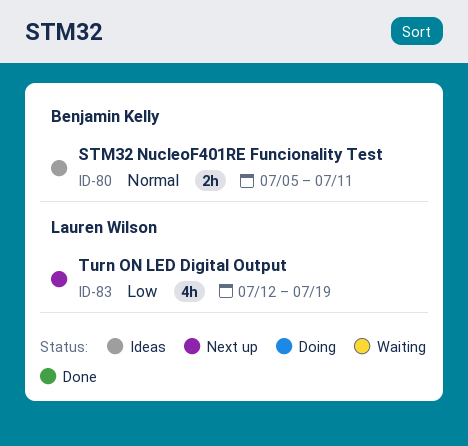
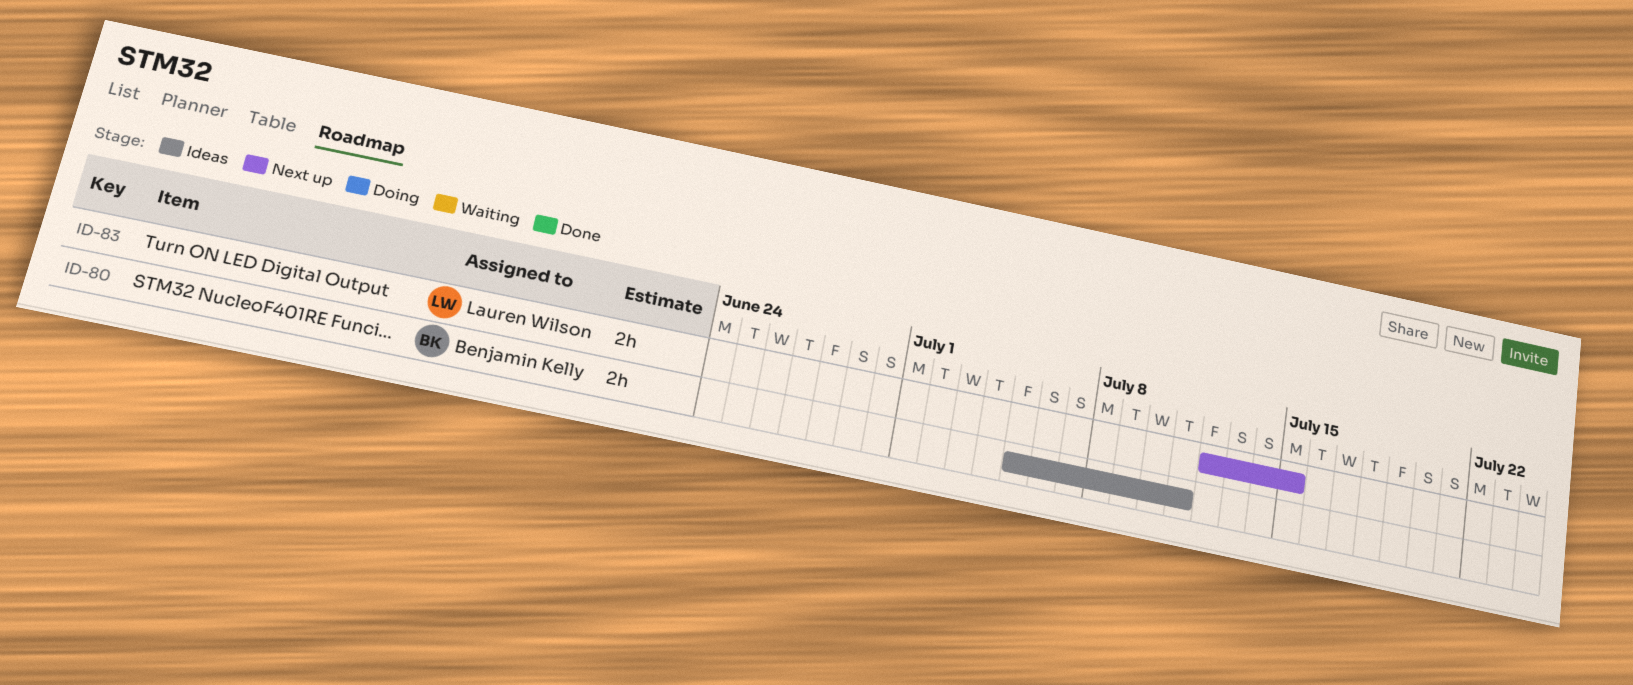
ID-83, estimate: 4h -> 2h
ID-83, due: Jul 19 -> Jul 15

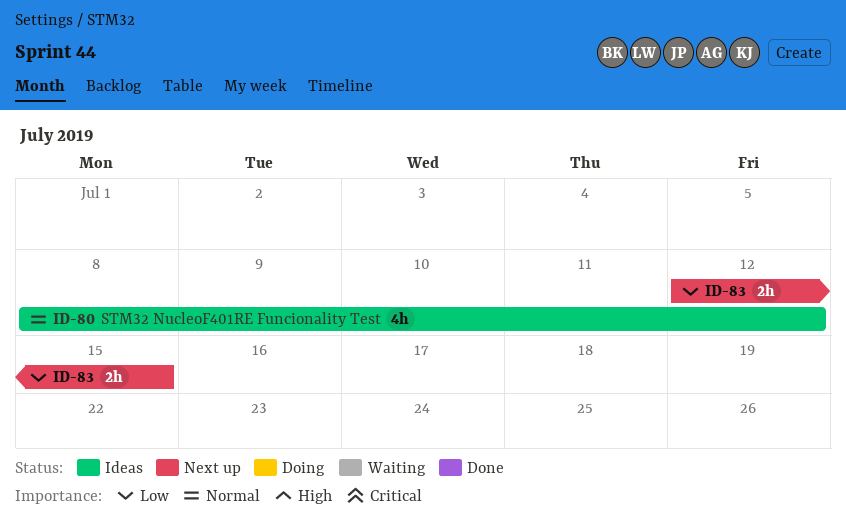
ID-80, estimate: 2h -> 4h
ID-80, start: Jul 5 -> Jul 8
ID-80, due: Jul 11 -> Jul 12

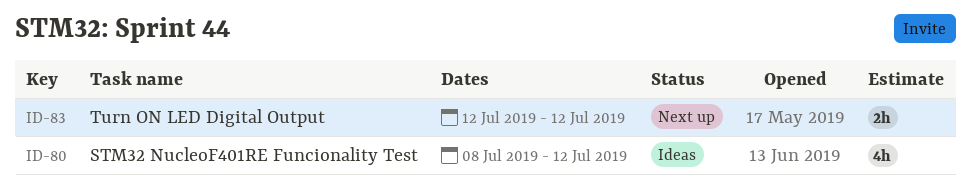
ID-83, due: Jul 15 -> Jul 12

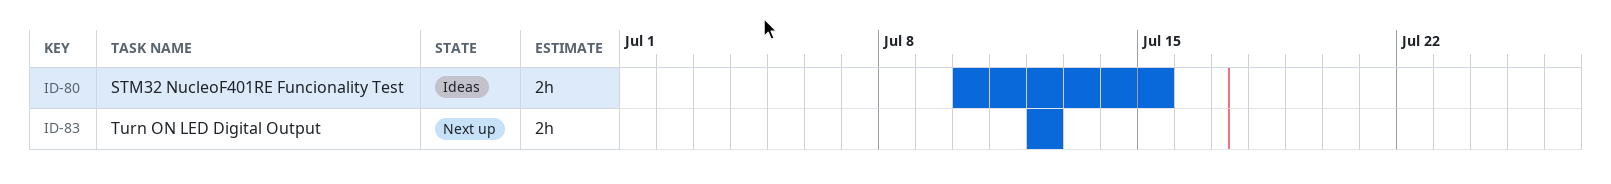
ID-80, estimate: 4h -> 2h
ID-80, start: Jul 8 -> Jul 10
ID-80, due: Jul 12 -> Jul 15

